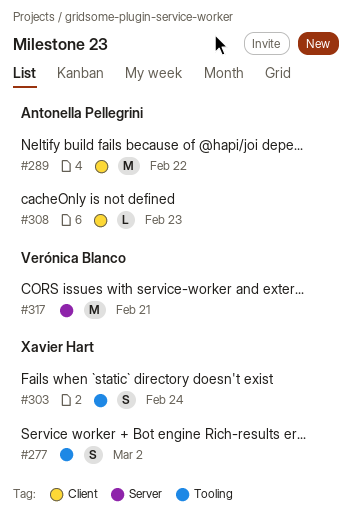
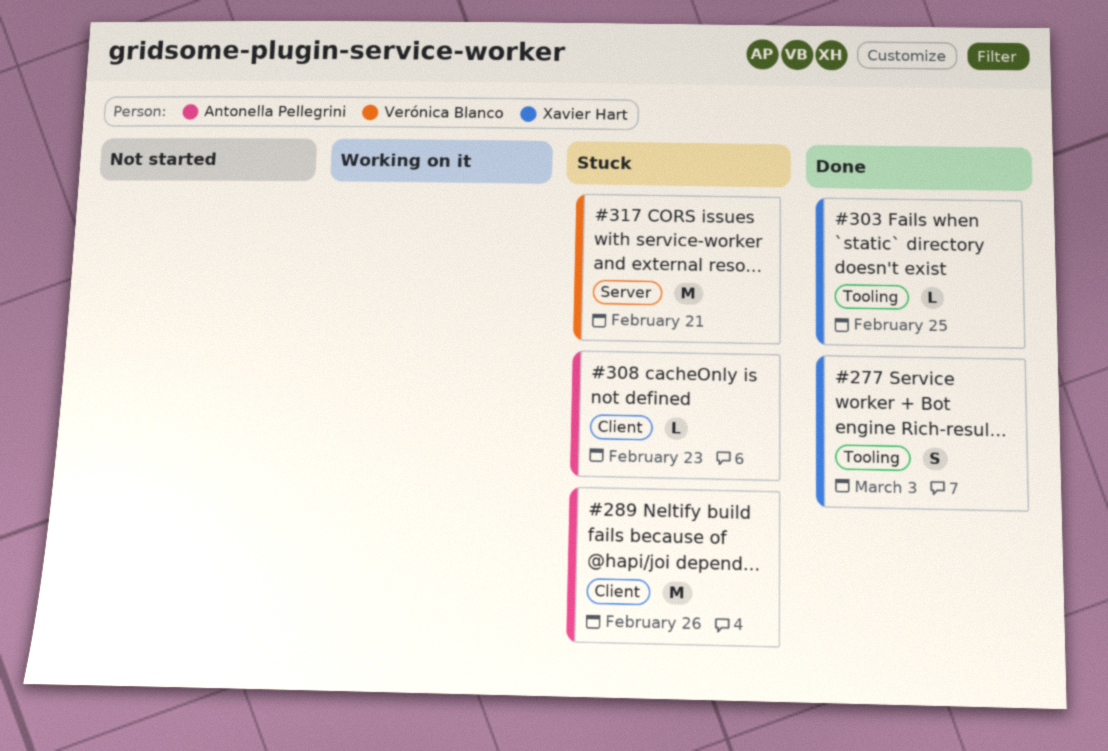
#277, due: Mar 2 -> Mar 3
#289, due: Feb 22 -> Feb 26
#303, estimate: S -> L
#303, due: Feb 24 -> Feb 25

